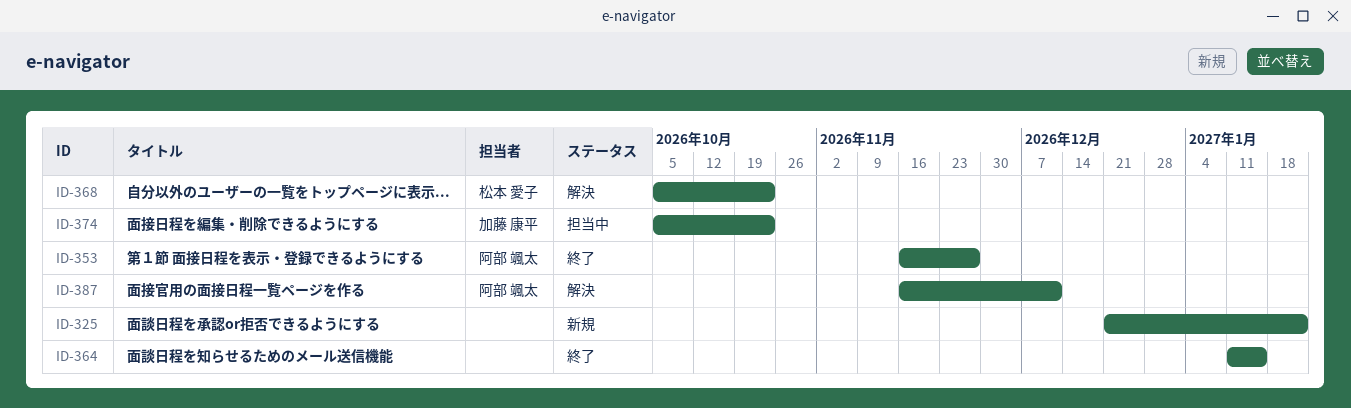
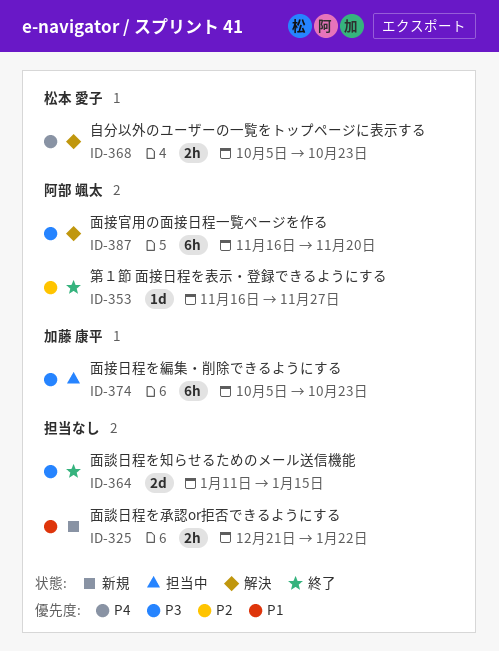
ID-387, due: Dec 11 -> Nov 20

